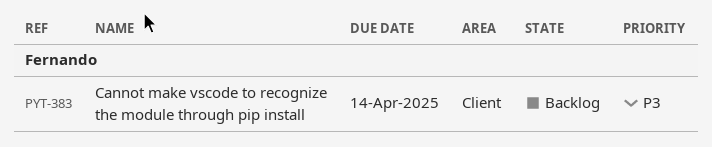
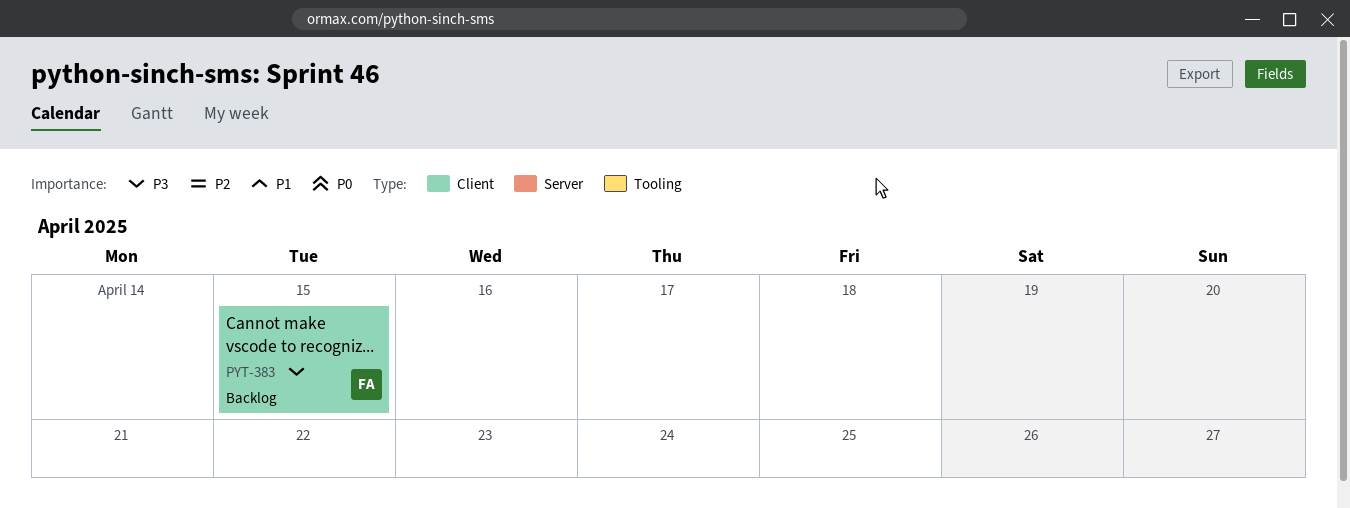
PYT-383, due: Apr 14 -> Apr 15

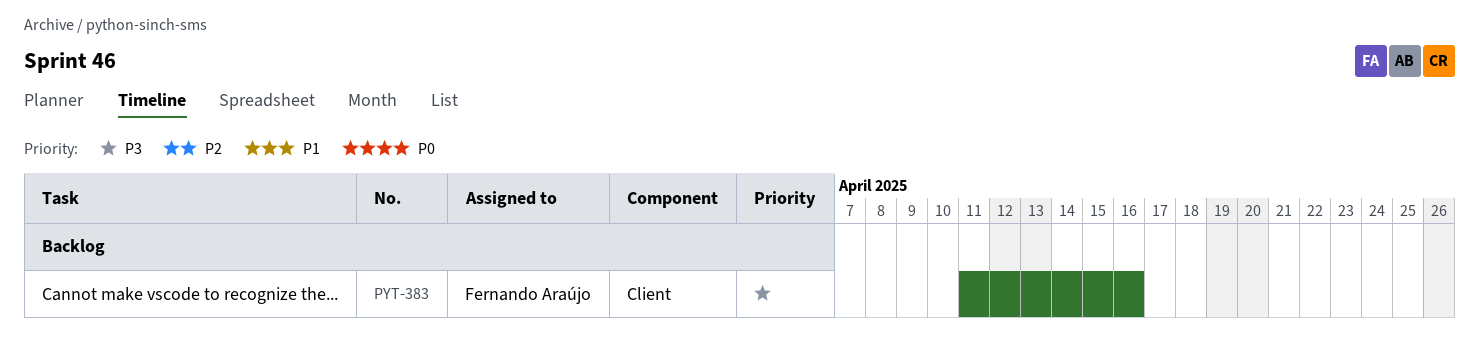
PYT-383, due: Apr 15 -> Apr 16

